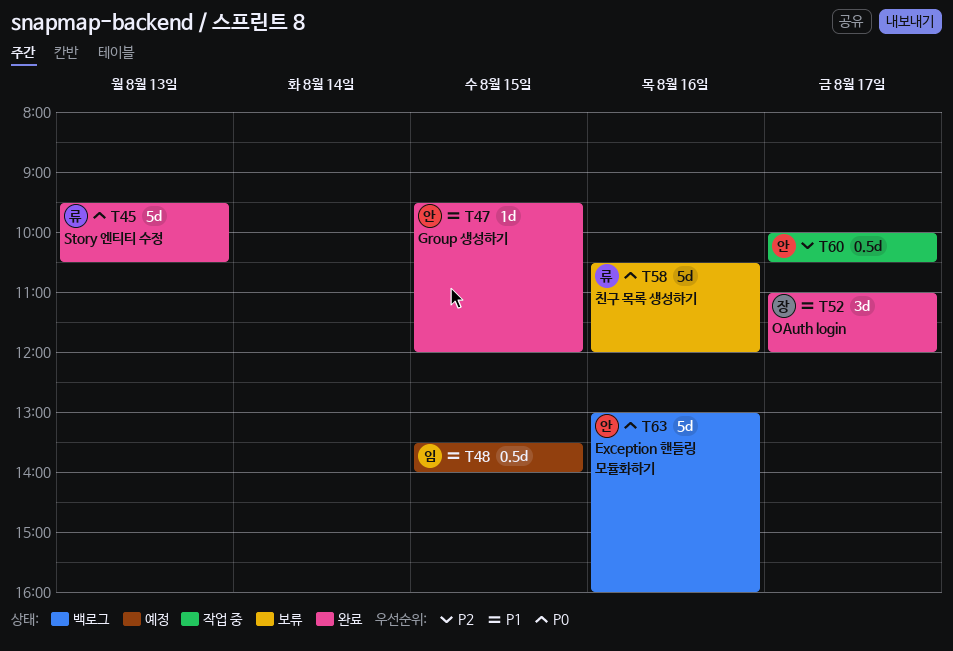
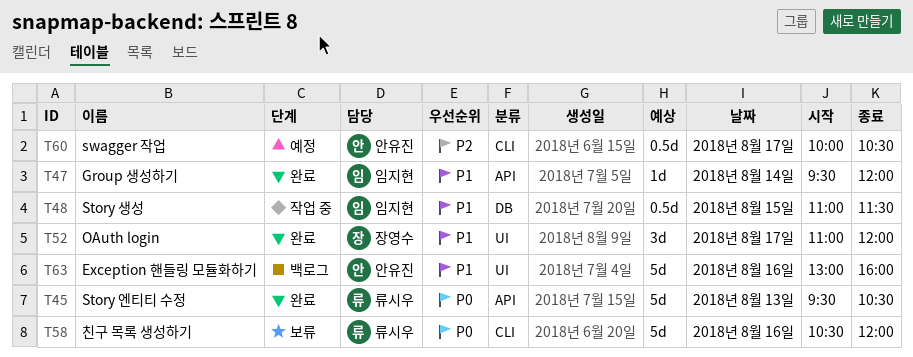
T47, owner: 안유진 -> 임지현
T47, day: Aug 15 -> Aug 14
T48, status: 예정 -> 작업 중
T48, begins: 13:30 -> 11:00
T48, ends: 14:00 -> 11:30
T60, status: 작업 중 -> 예정
T63, priority: P0 -> P1

